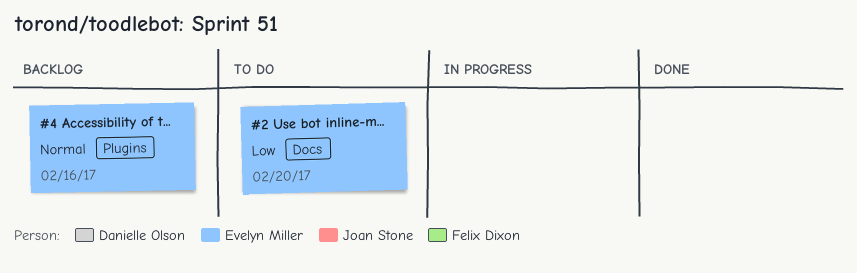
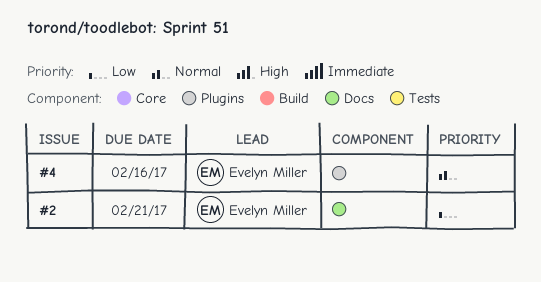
#2, due: Feb 20 -> Feb 21

